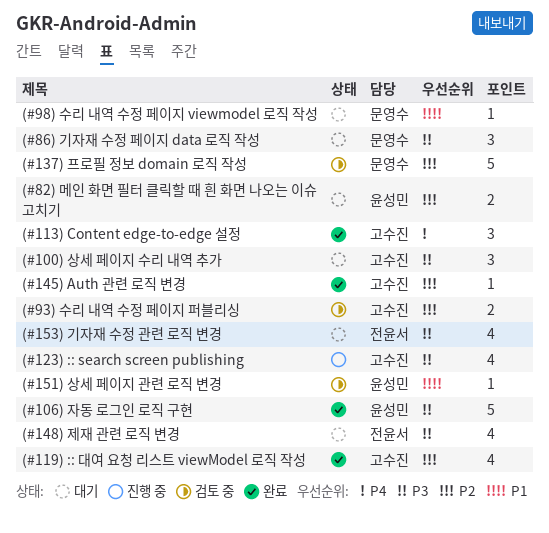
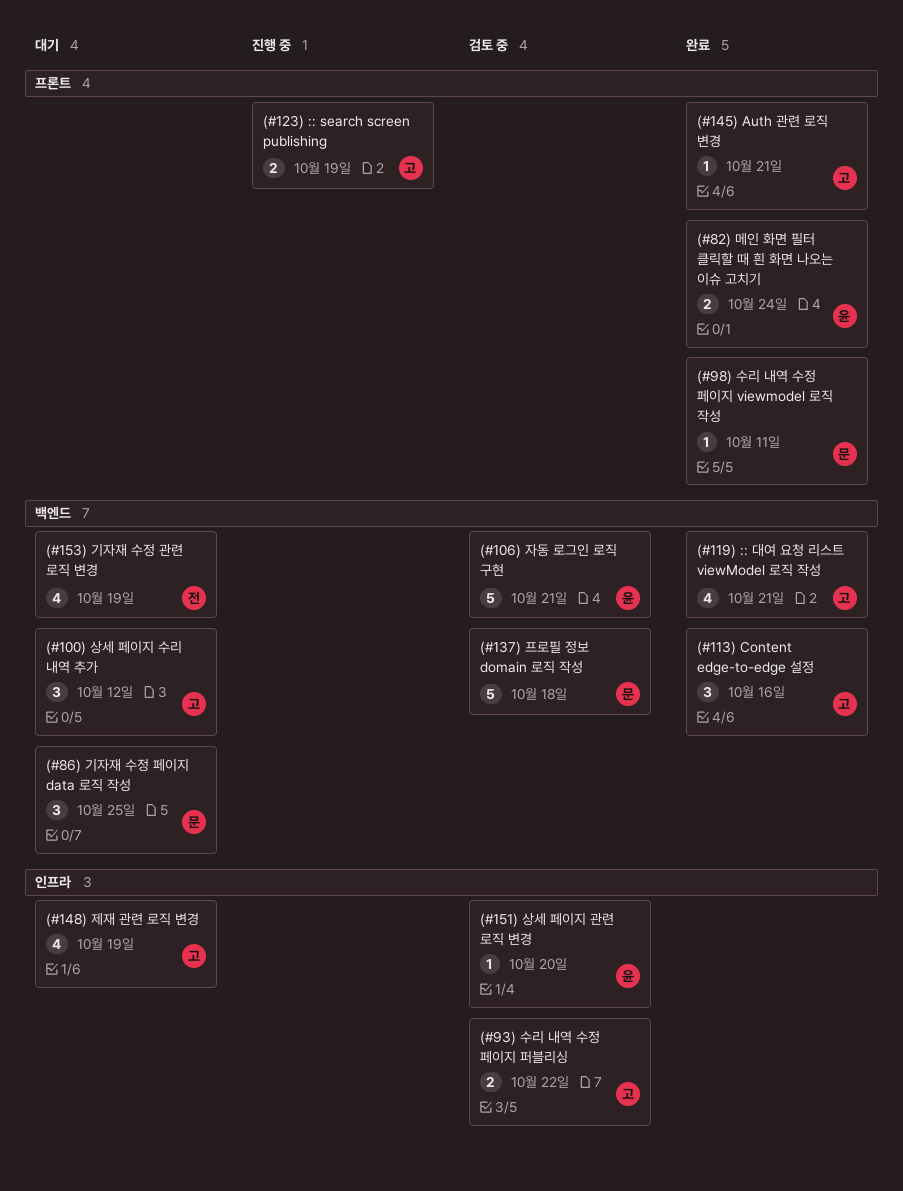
(#106) 자동 로그인 로직 구현, status: 완료 -> 검토 중
(#123) :: search screen publishing, estimate: 4 -> 2
(#148) 제재 관련 로직 변경, owner: 전윤서 -> 고수진
(#82) 메인 화면 필터 클릭할 때 흰 화면 나오는 이슈 고치기, status: 대기 -> 완료
(#98) 수리 내역 수정 페이지 viewmodel 로직 작성, status: 대기 -> 완료

